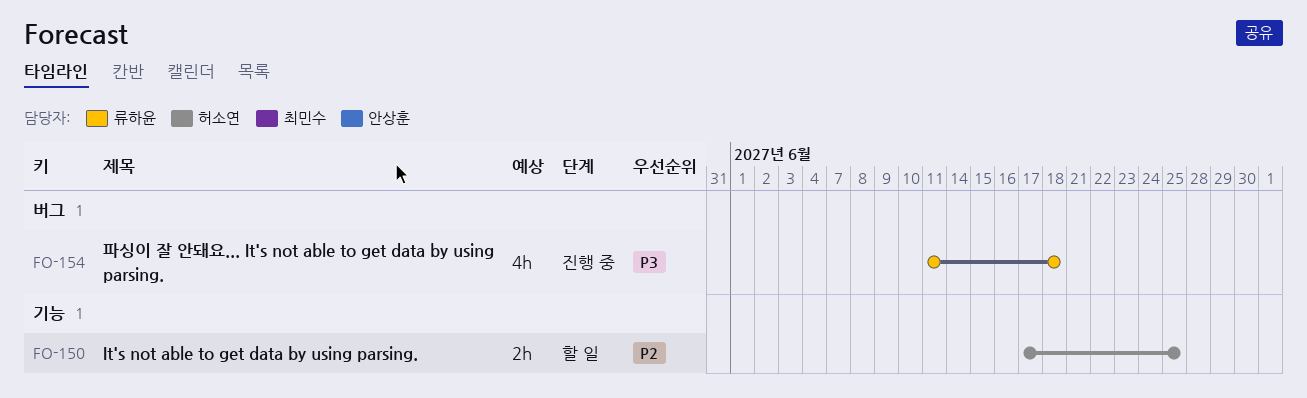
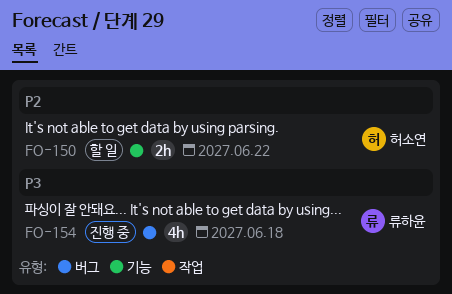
FO-150, due: Jun 25 -> Jun 22

